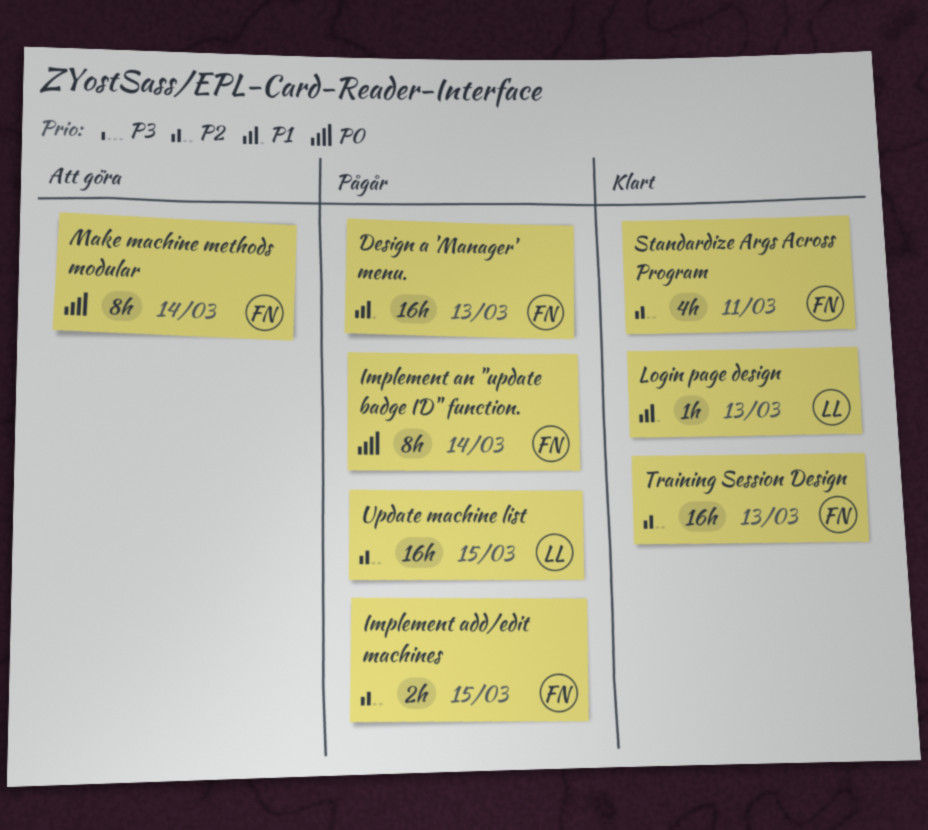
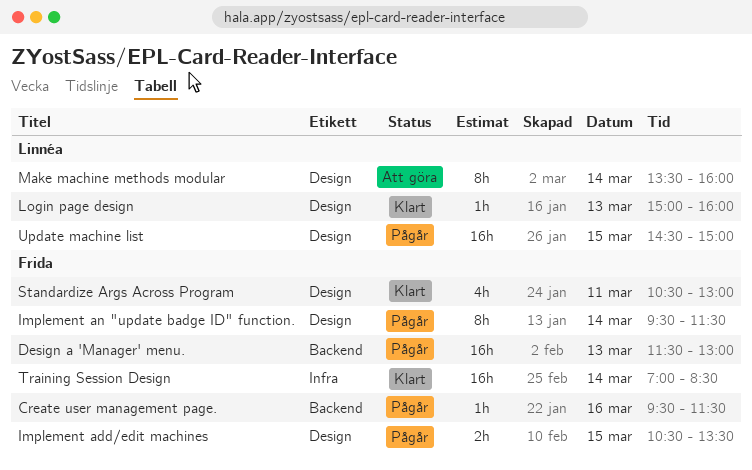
Create user management page.: none -> present
Make machine methods modular, owner: Frida -> Linnéa
Training Session Design, day: Mar 13 -> Mar 14

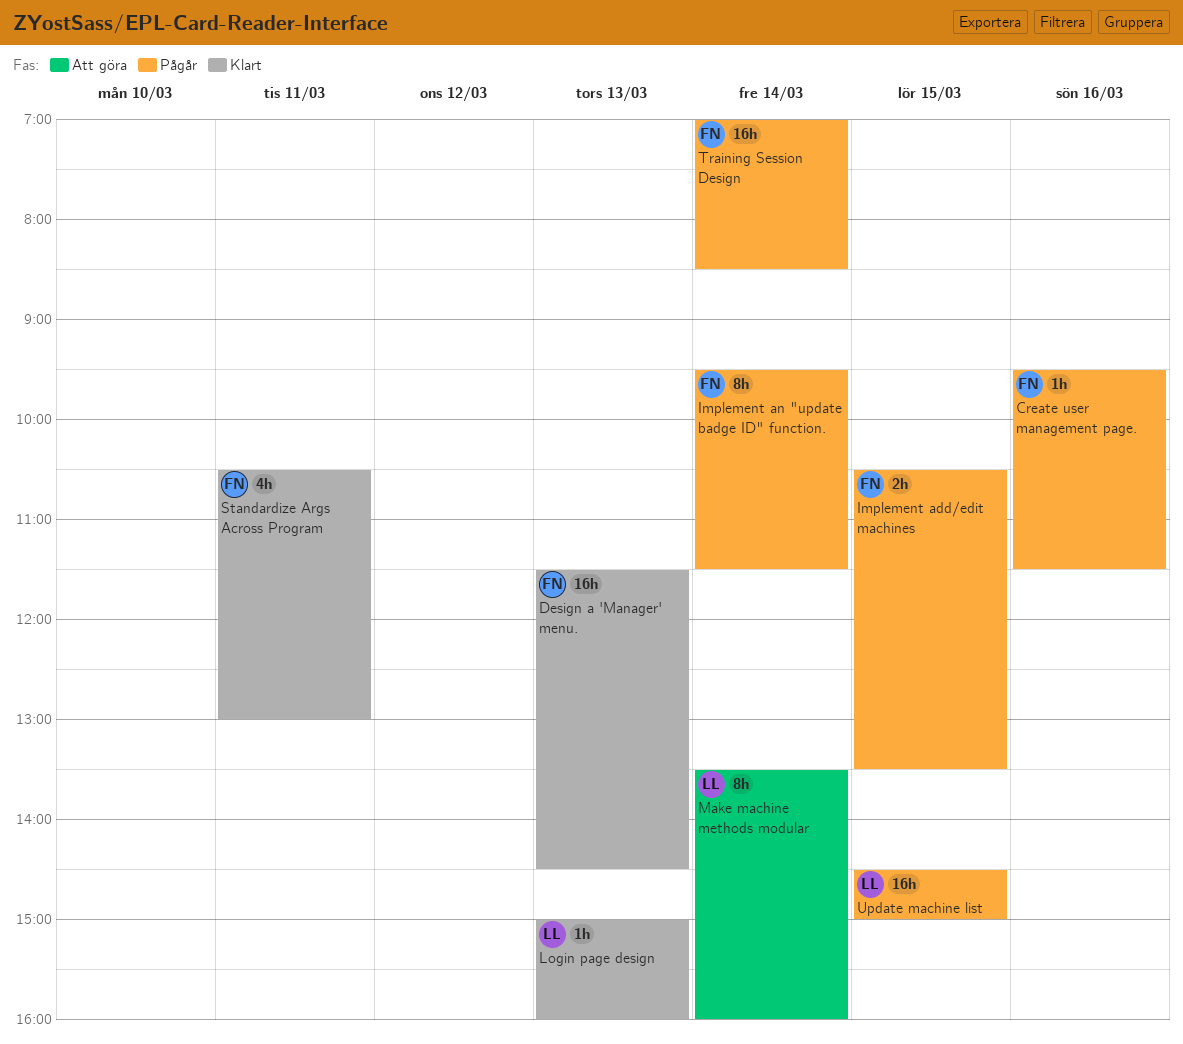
Design a 'Manager' menu., status: Pågår -> Klart
Design a 'Manager' menu., ends: 13:00 -> 14:30
Training Session Design, status: Klart -> Pågår

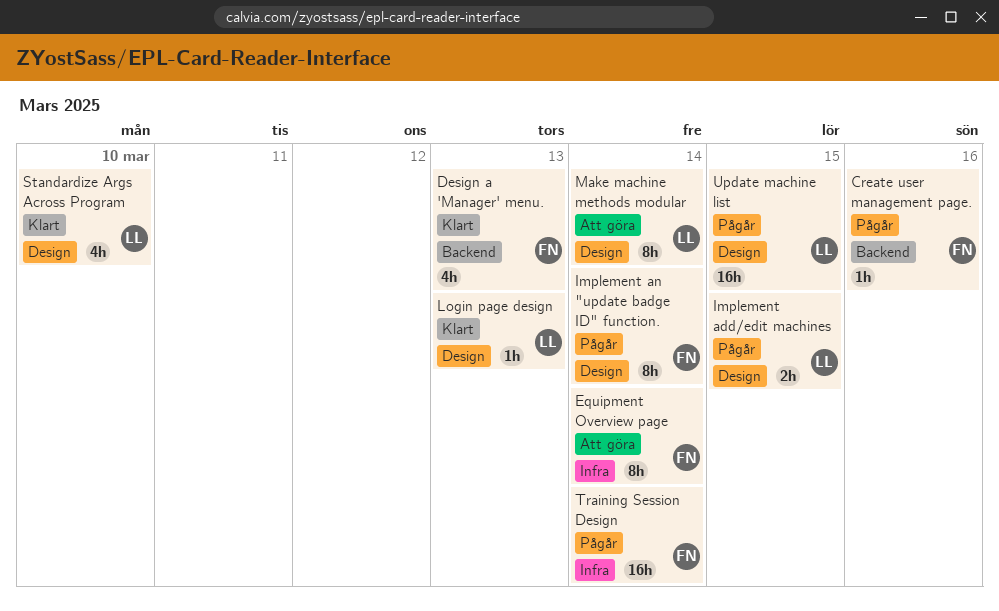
Design a 'Manager' menu., estimate: 16h -> 4h
Equipment Overview page: none -> present
Implement add/edit machines, owner: FN -> LL
Standardize Args Across Program, owner: FN -> LL
Standardize Args Across Program, day: Mar 11 -> Mar 10

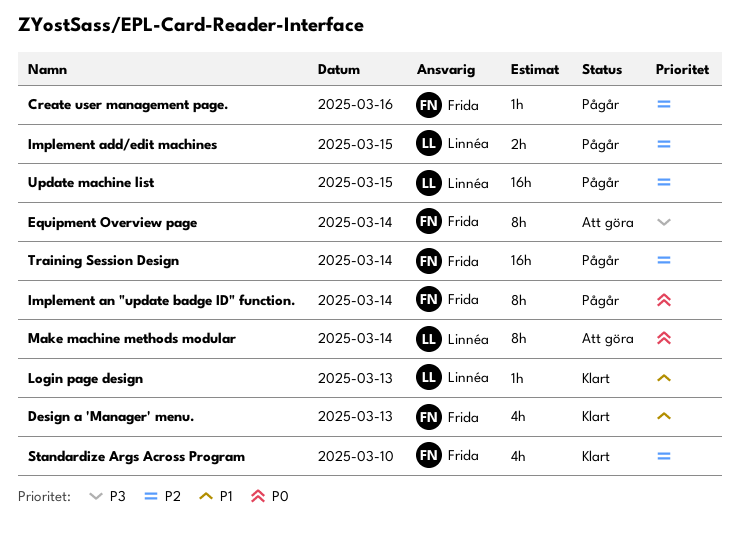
Standardize Args Across Program, owner: Linnéa -> Frida

